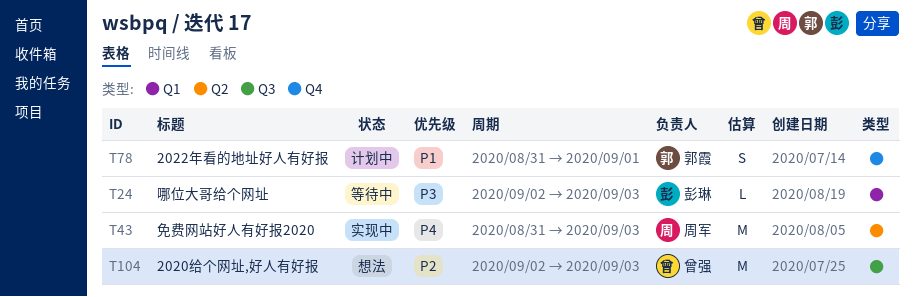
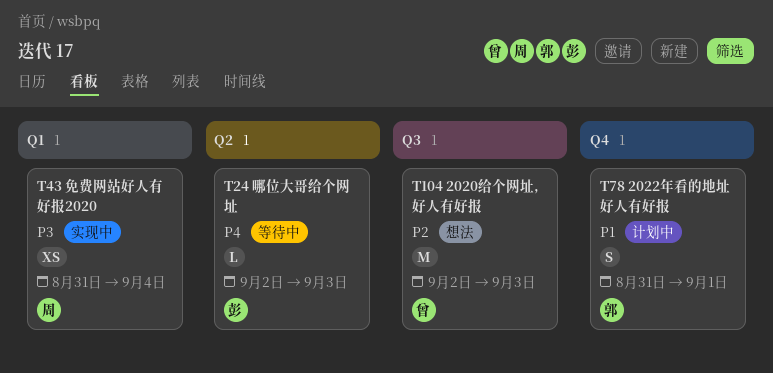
T24, priority: P3 -> P4
T24, label: Q1 -> Q2
T43, priority: P4 -> P3
T43, label: Q2 -> Q1
T43, estimate: M -> XS
T43, due: Sep 3 -> Sep 4

